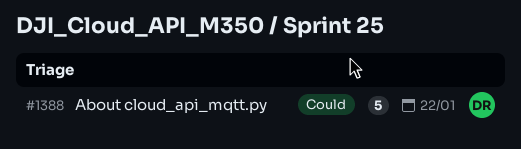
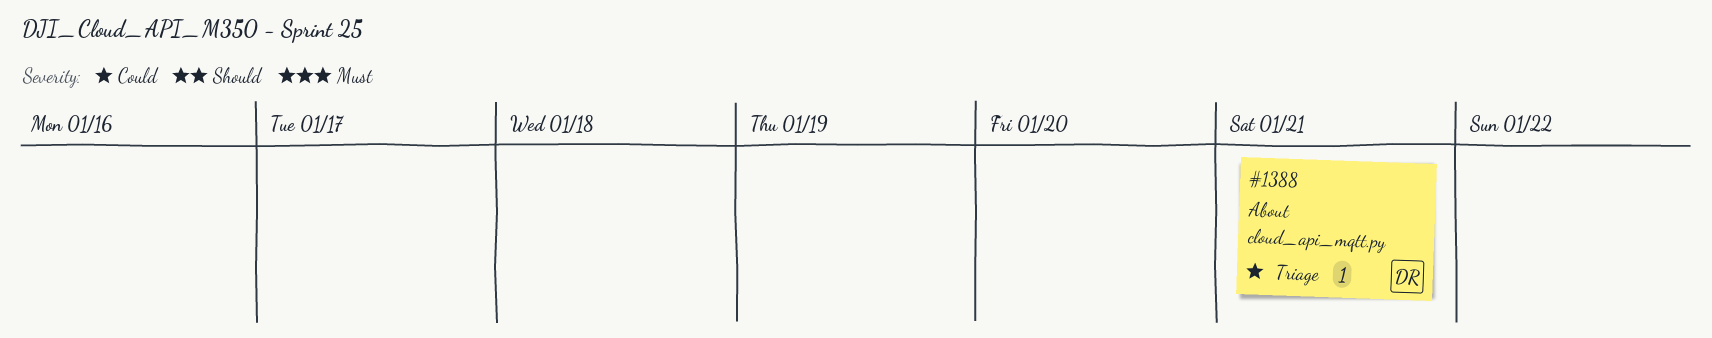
#1388, estimate: 5 -> 1
#1388, due: Jan 22 -> Jan 21

